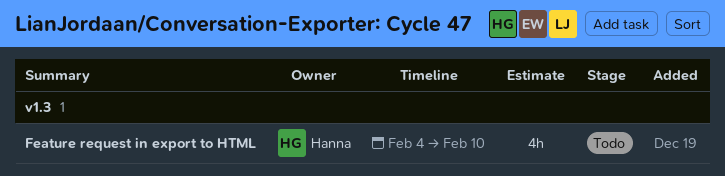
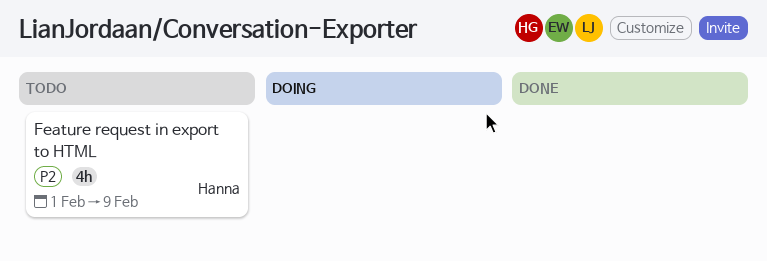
Feature request in export to HTML, start: Feb 4 -> Feb 1
Feature request in export to HTML, due: Feb 10 -> Feb 9

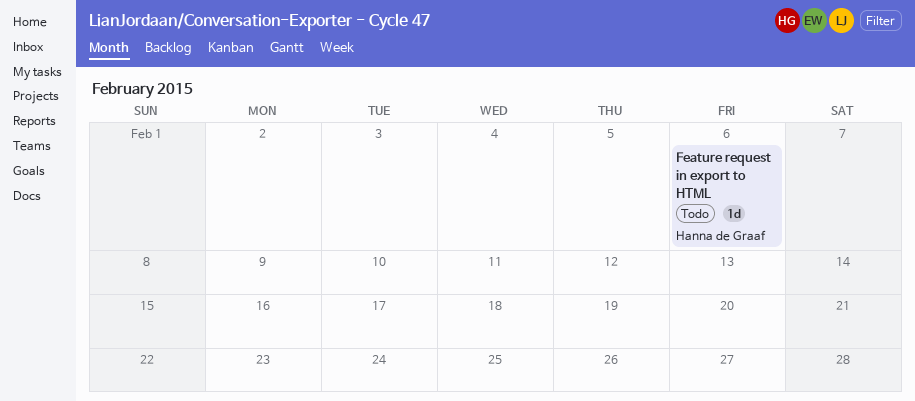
Feature request in export to HTML, estimate: 4h -> 1d
Feature request in export to HTML, due: Feb 9 -> Feb 6

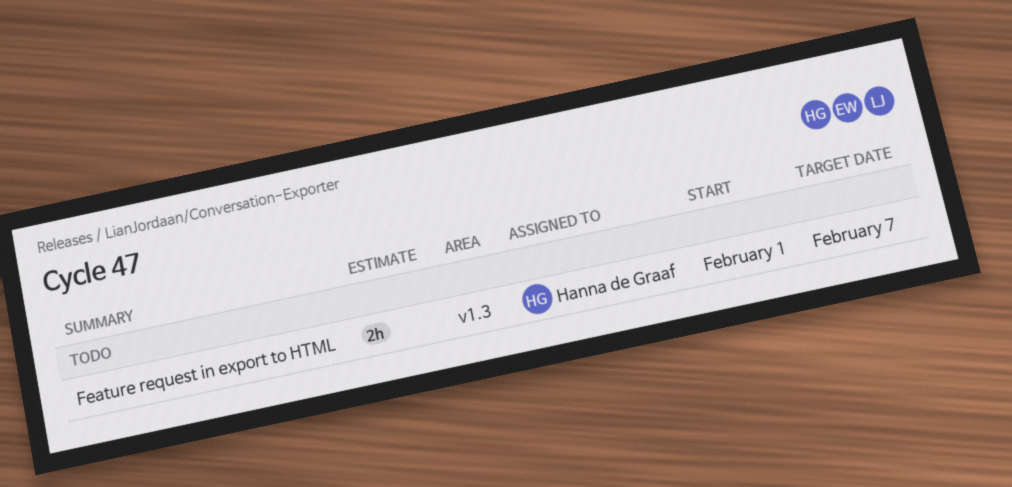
Feature request in export to HTML, estimate: 1d -> 2h
Feature request in export to HTML, due: Feb 6 -> Feb 7

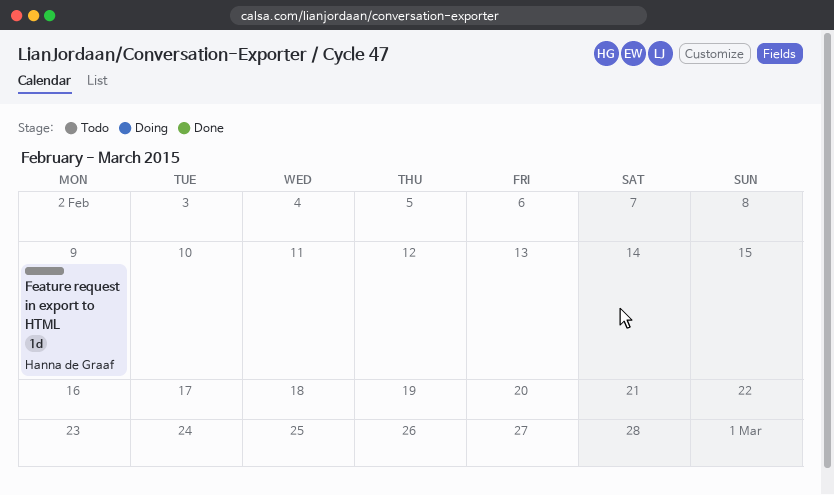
Feature request in export to HTML, estimate: 2h -> 1d
Feature request in export to HTML, due: Feb 7 -> Feb 9

